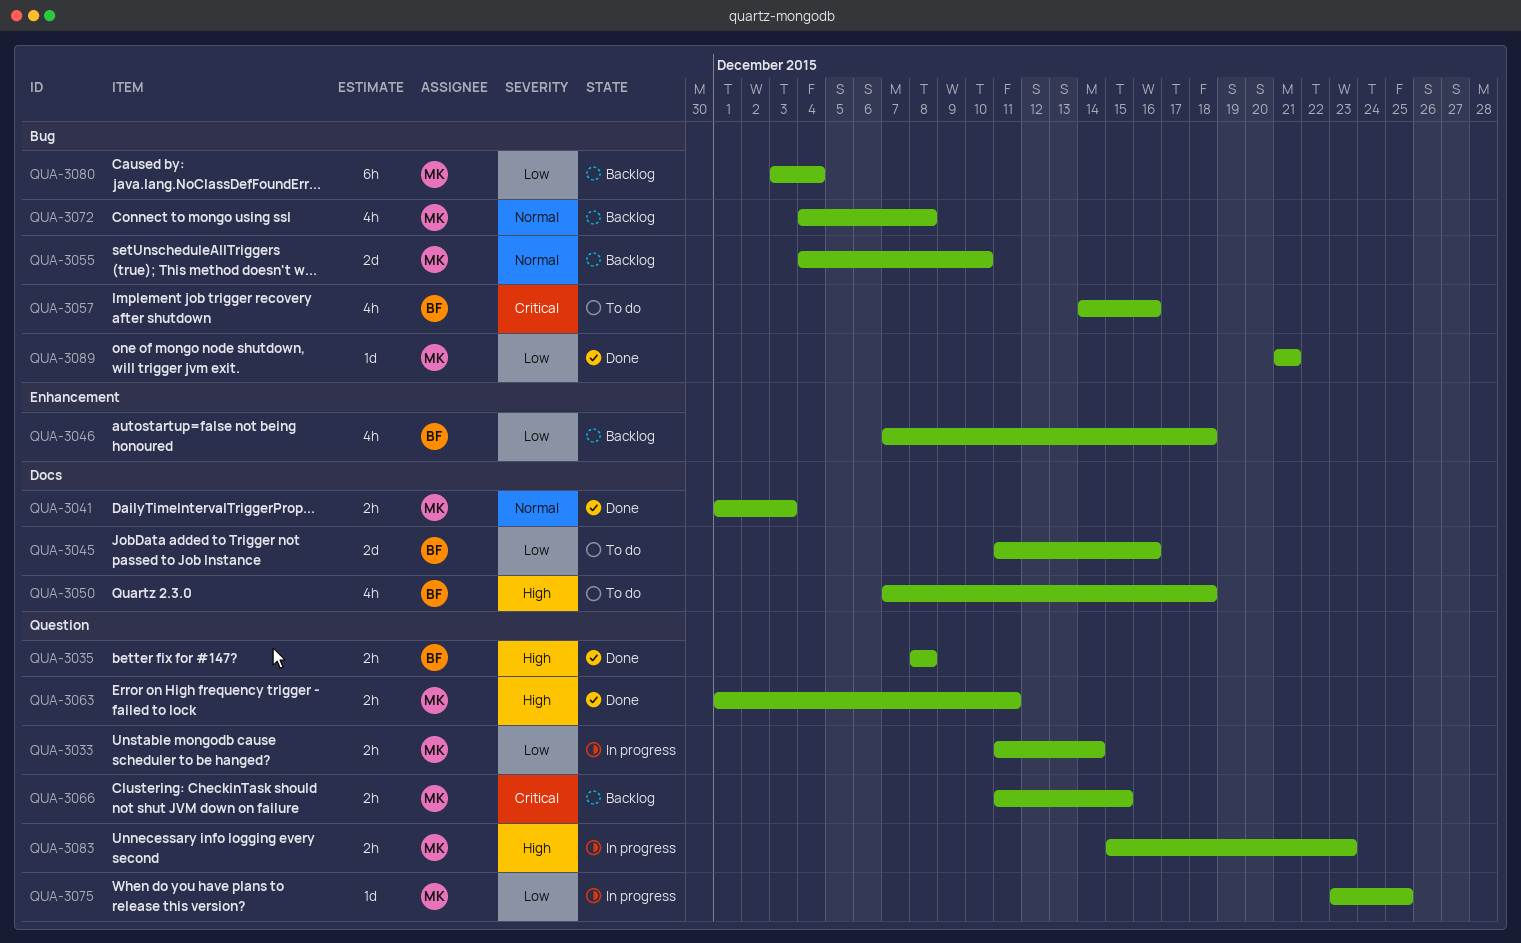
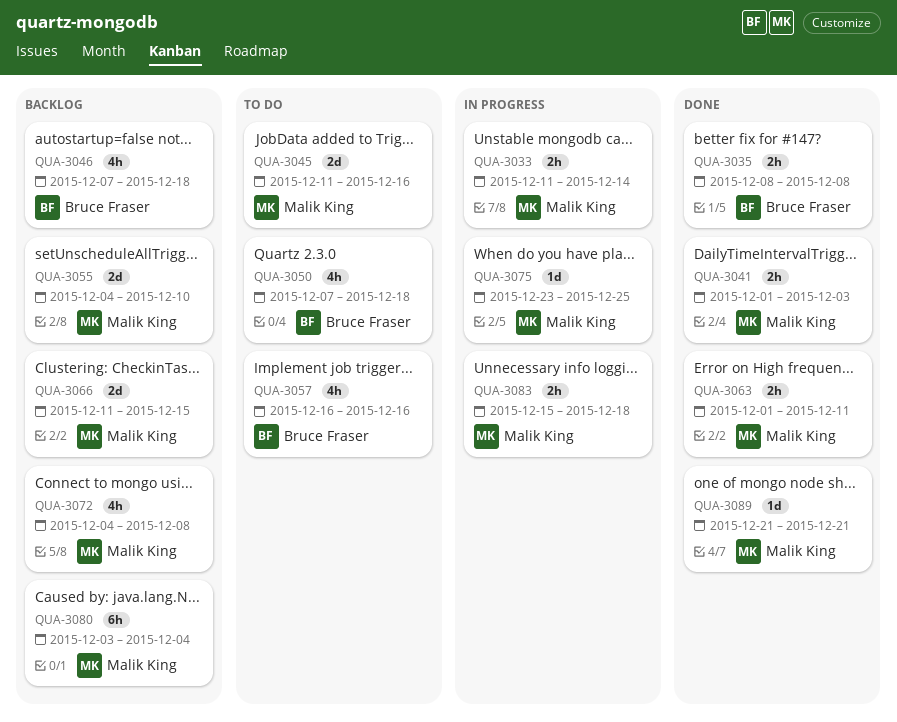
QUA-3045, owner: Bruce Fraser -> Malik King
QUA-3057, start: Dec 14 -> Dec 16
QUA-3066, estimate: 2h -> 2d
QUA-3083, due: Dec 23 -> Dec 18

